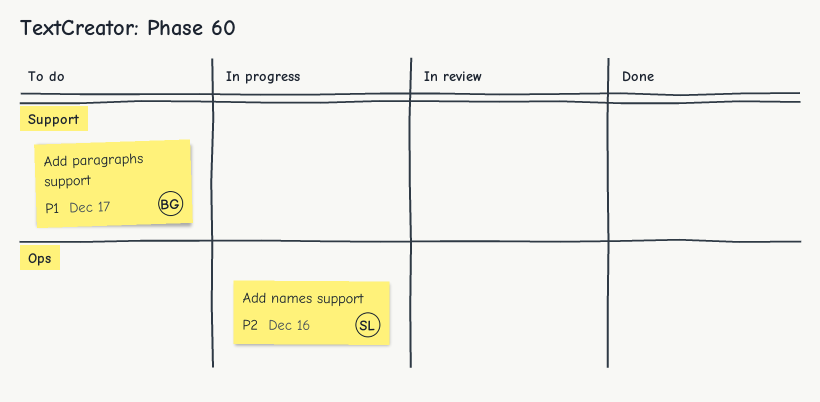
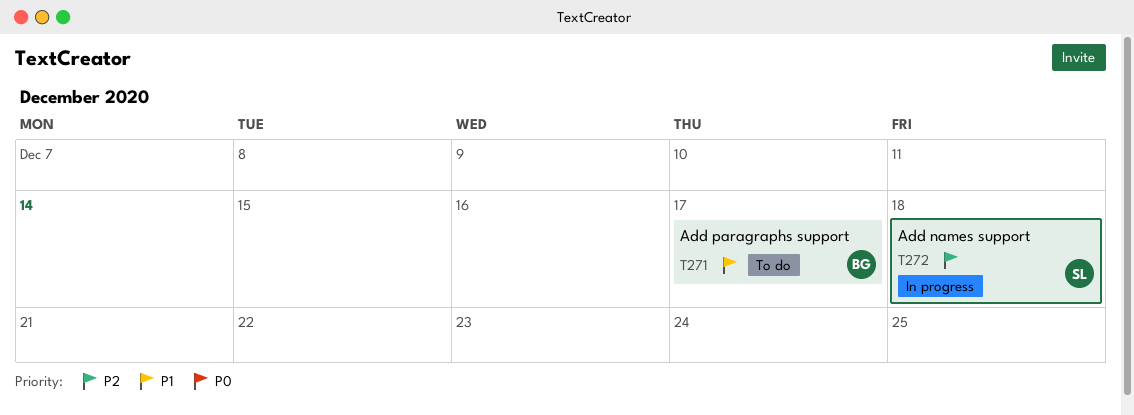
Add names support, due: Dec 16 -> Dec 18

